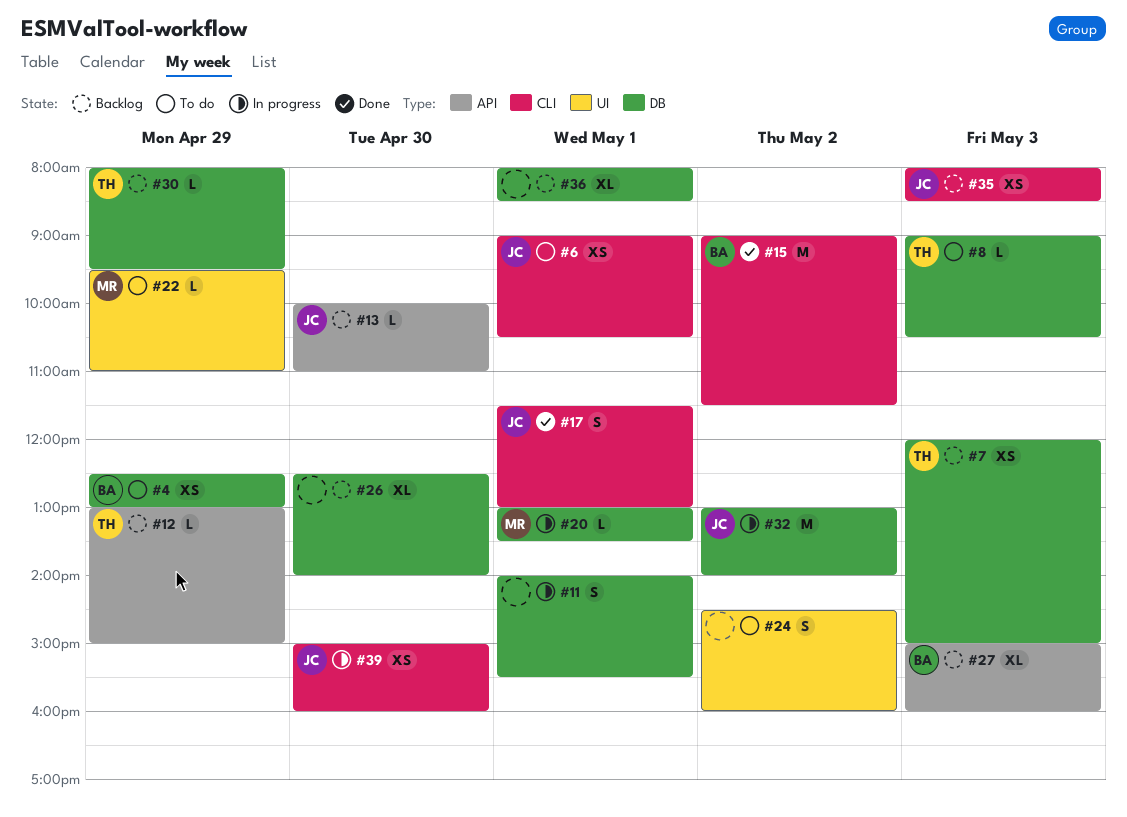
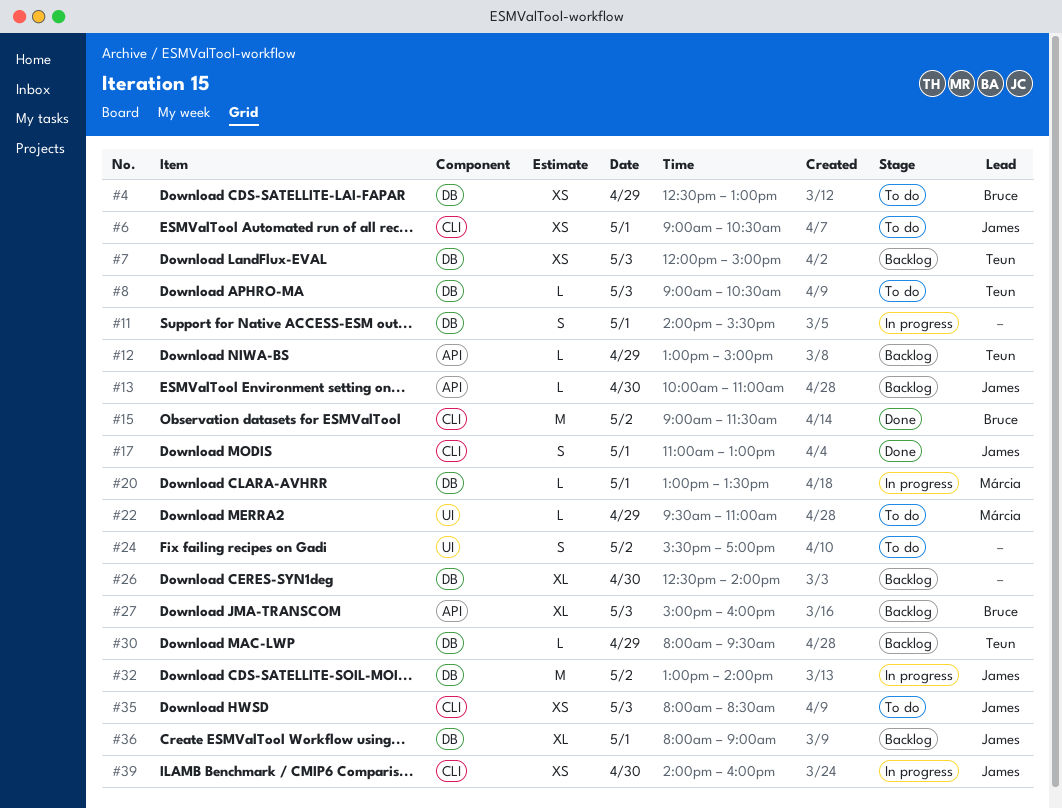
#17, begins: 11:30 -> 11:00
#24, begins: 14:30 -> 15:30
#24, ends: 16:00 -> 17:00
#35, status: Backlog -> To do
#36, owner: none -> James
#36, ends: 08:30 -> 09:00
#39, begins: 15:00 -> 14:00

